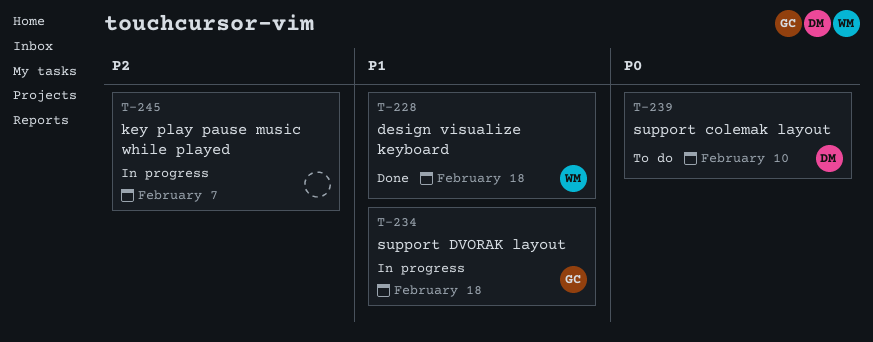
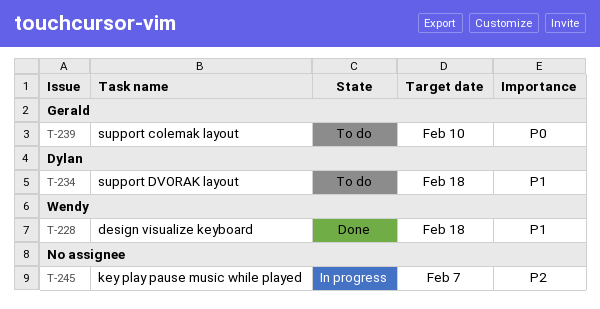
T-234, status: In progress -> To do
T-234, owner: Gerald -> Dylan
T-239, owner: Dylan -> Gerald

